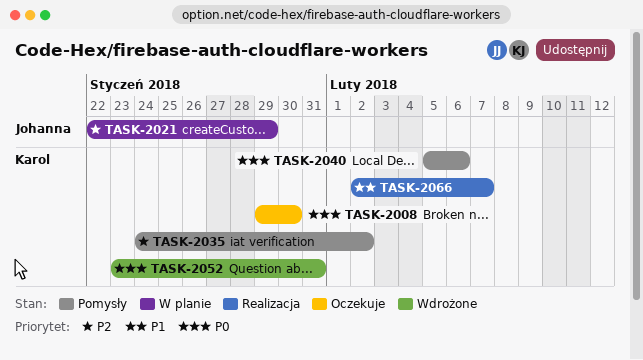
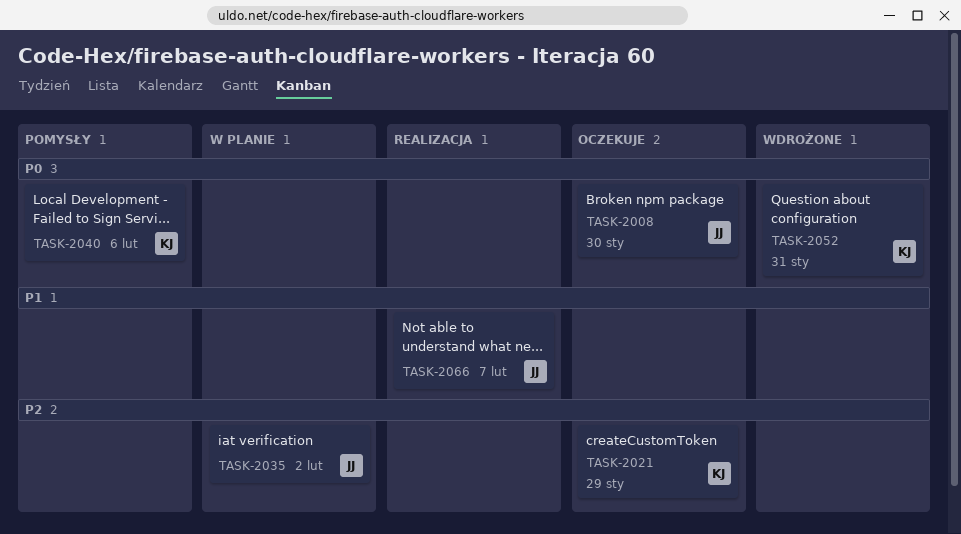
TASK-2008, owner: Karol -> Johanna
TASK-2021, status: W planie -> Oczekuje
TASK-2021, owner: Johanna -> Karol
TASK-2035, status: Pomysły -> W planie
TASK-2035, owner: Karol -> Johanna
TASK-2066, owner: Karol -> Johanna

